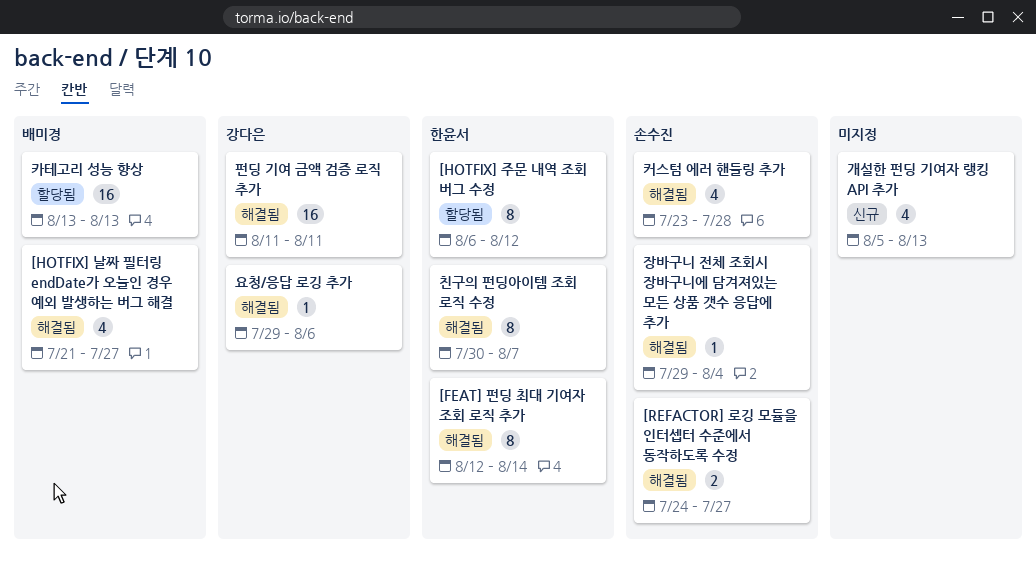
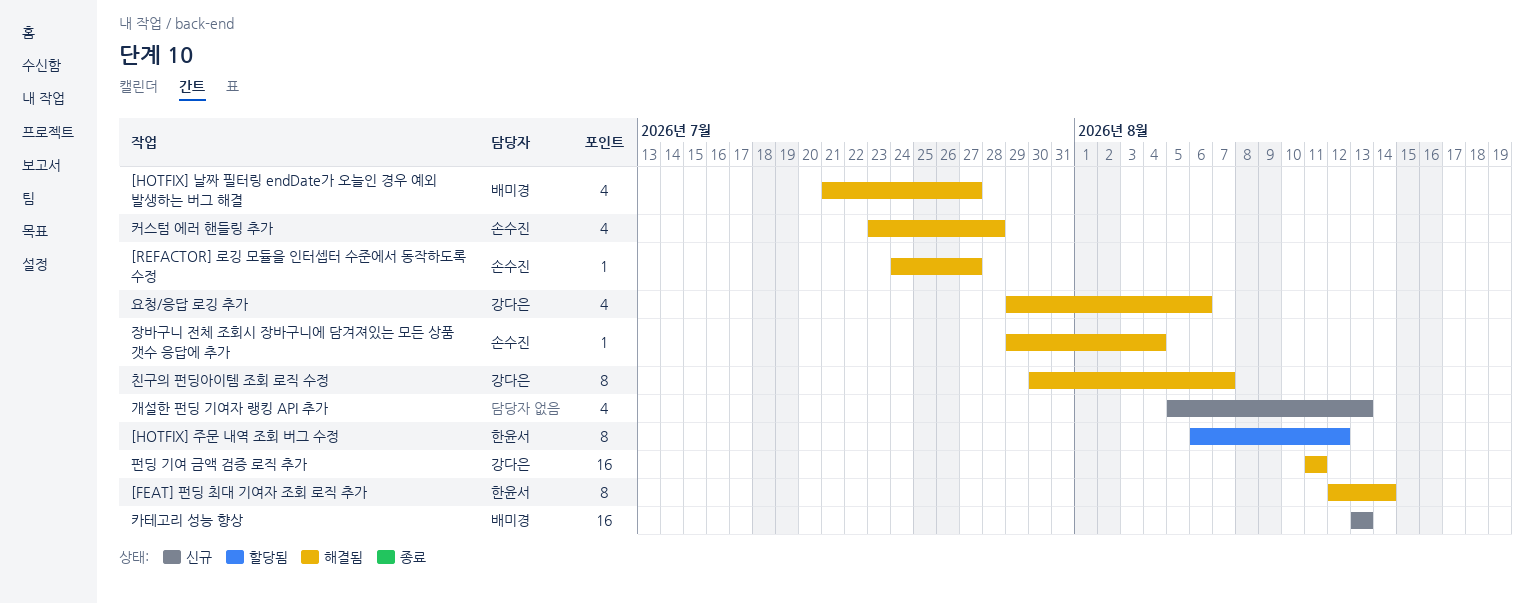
[REFACTOR] 로깅 모듈을 인터셉터 수준에서 동작하도록 수정, estimate: 2 -> 1
요청/응답 로깅 추가, estimate: 1 -> 4
친구의 펀딩아이템 조회 로직 수정, owner: 한윤서 -> 강다은
카테고리 성능 향상, status: 할당됨 -> 신규

